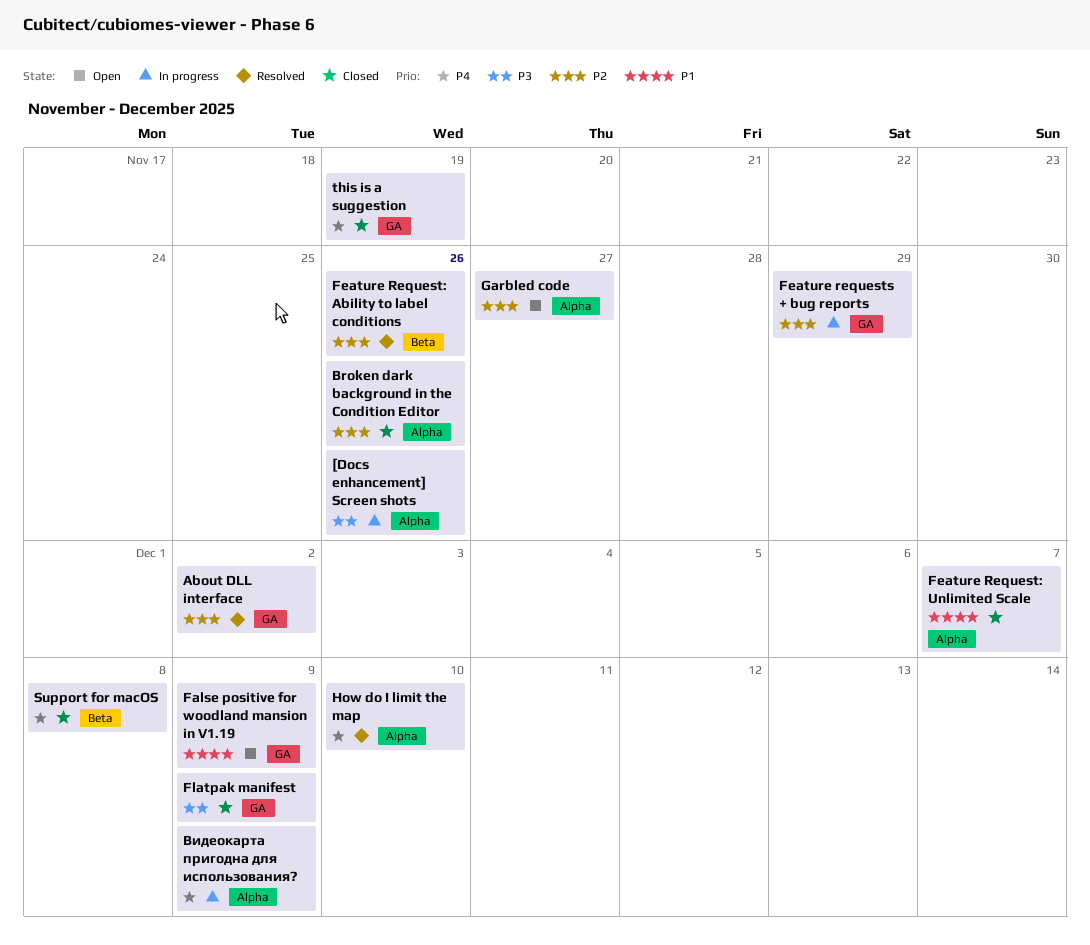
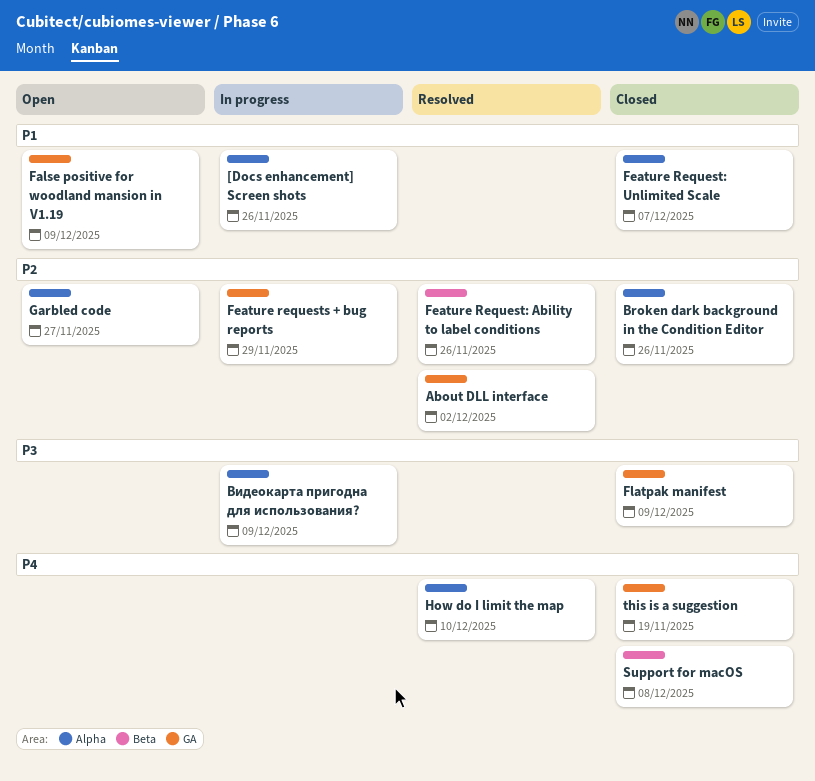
[Docs enhancement] Screen shots, priority: P3 -> P1
Видеокарта пригодна для использования?, priority: P4 -> P3

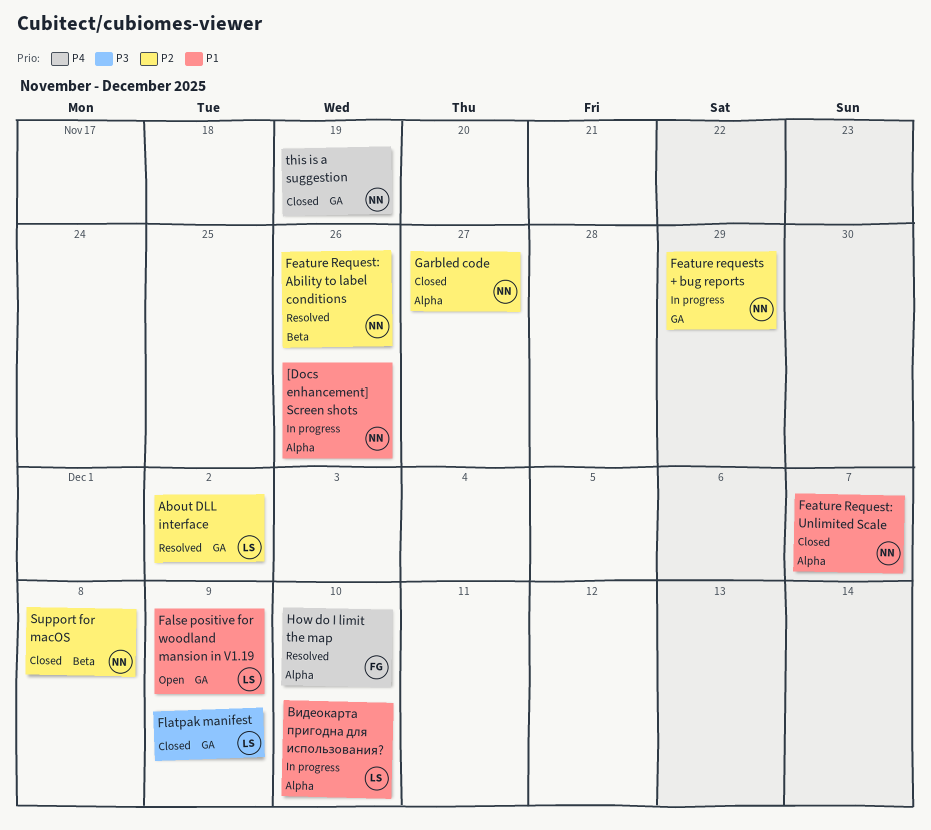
Broken dark background in the Condition Editor: present -> none
Garbled code, status: Open -> Closed
Support for macOS, priority: P4 -> P2
Видеокарта пригодна для использования?, priority: P3 -> P1
Видеокарта пригодна для использования?, due: Dec 9 -> Dec 10

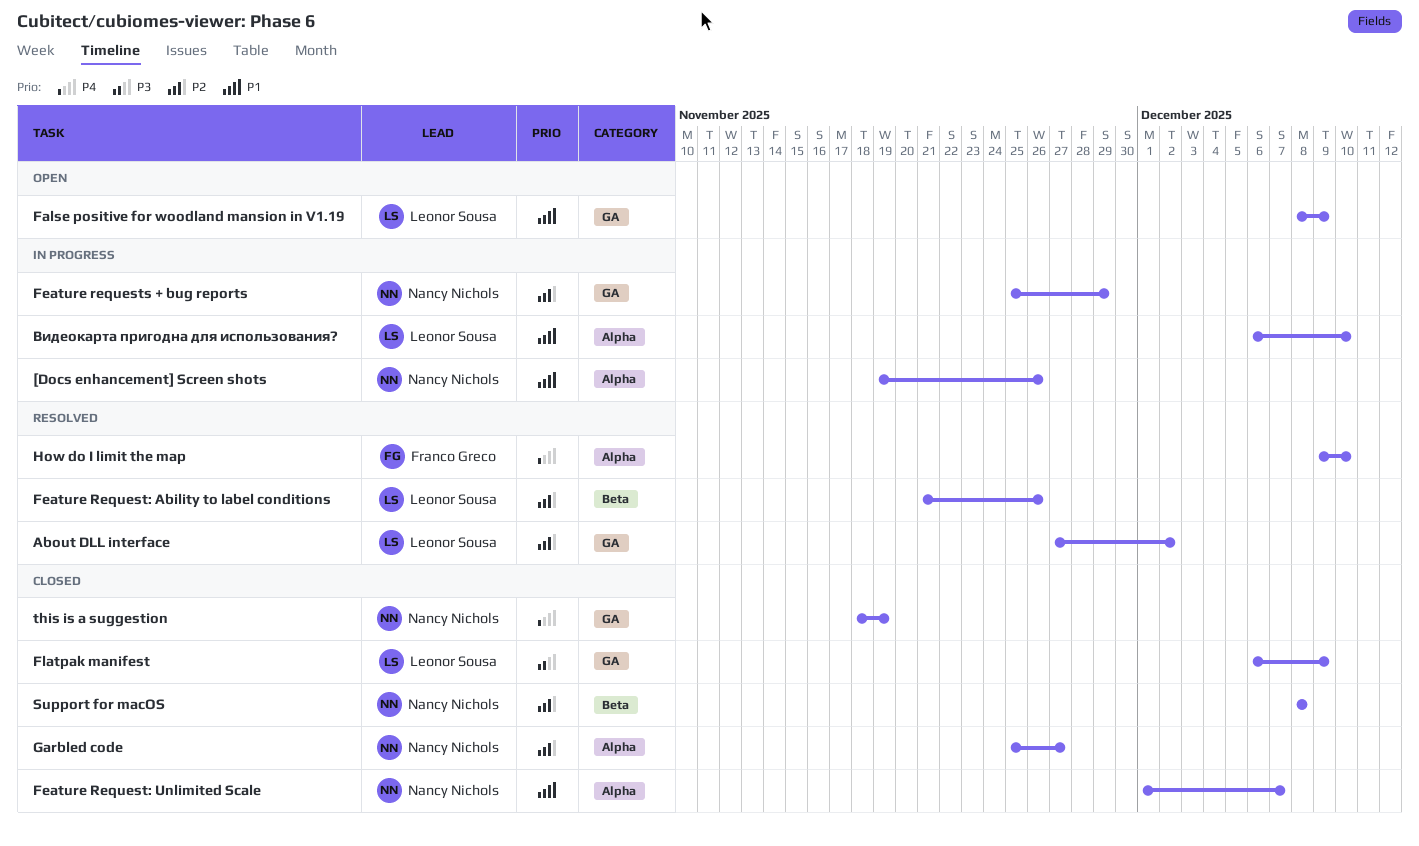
Feature Request: Ability to label conditions, owner: Nancy Nichols -> Leonor Sousa

